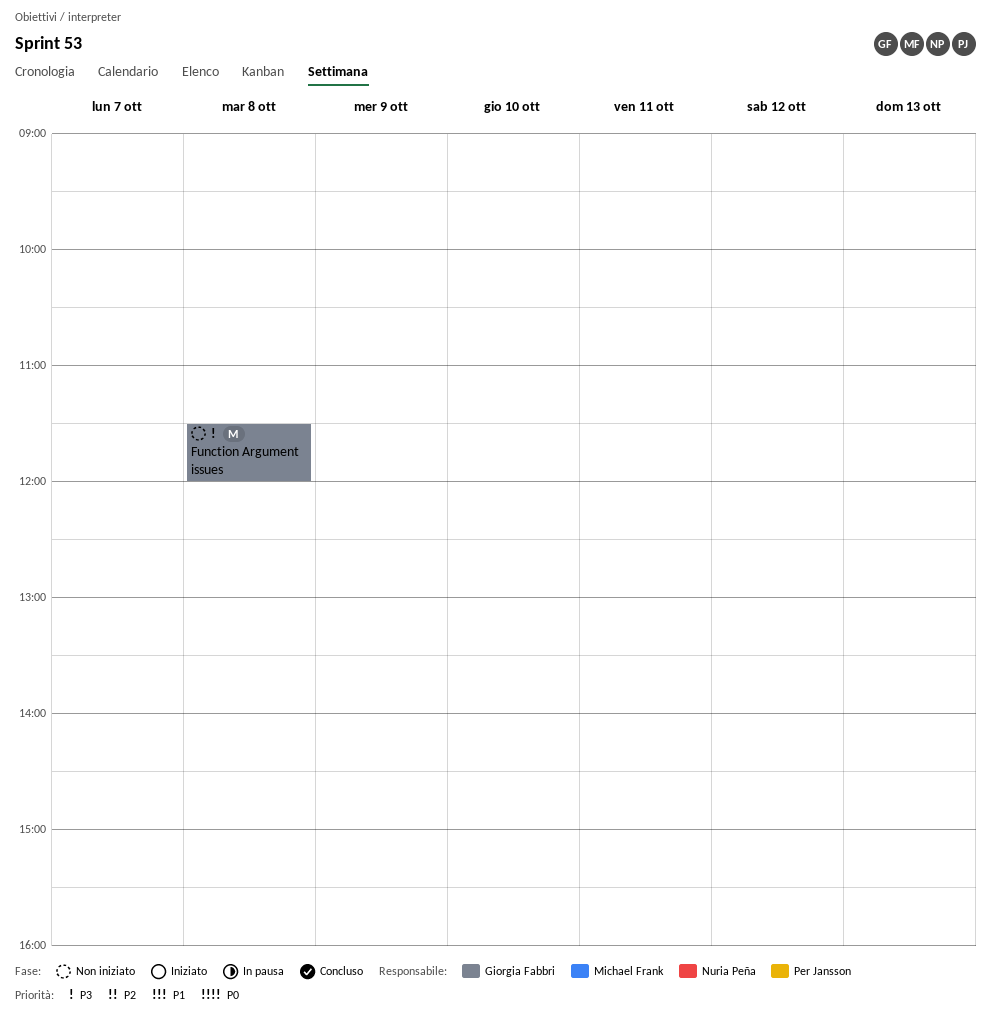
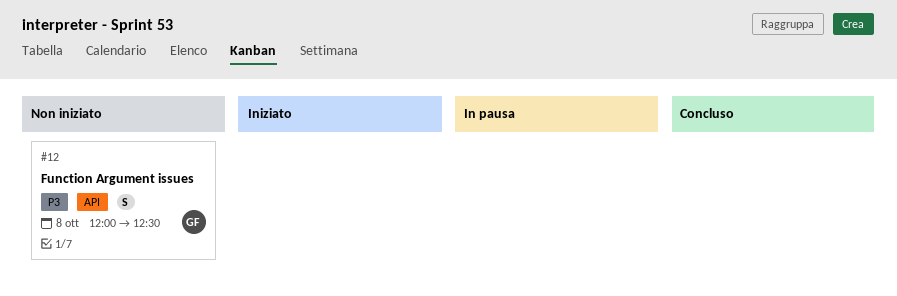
Function Argument issues, estimate: M -> S
Function Argument issues, begins: 11:30 -> 12:00
Function Argument issues, ends: 12:00 -> 12:30

